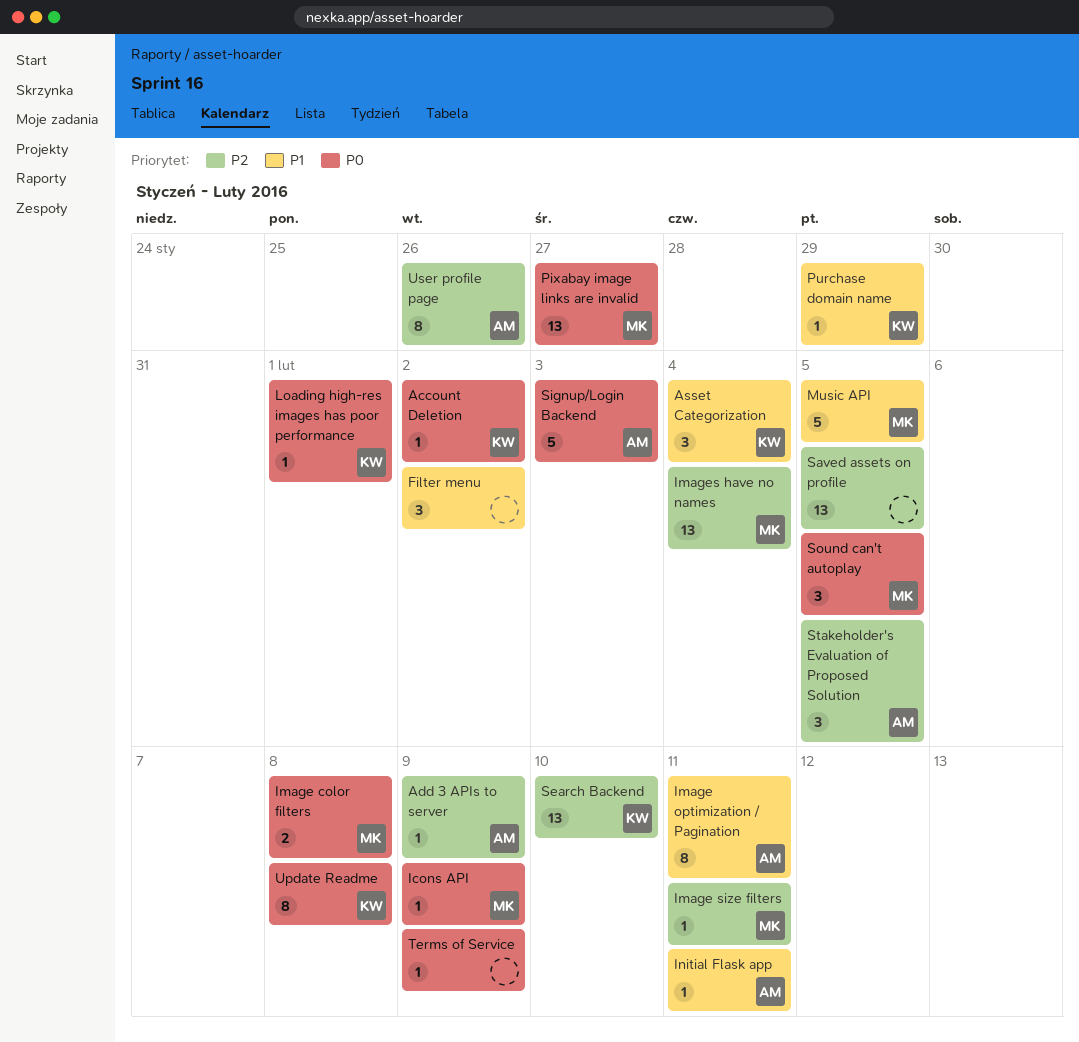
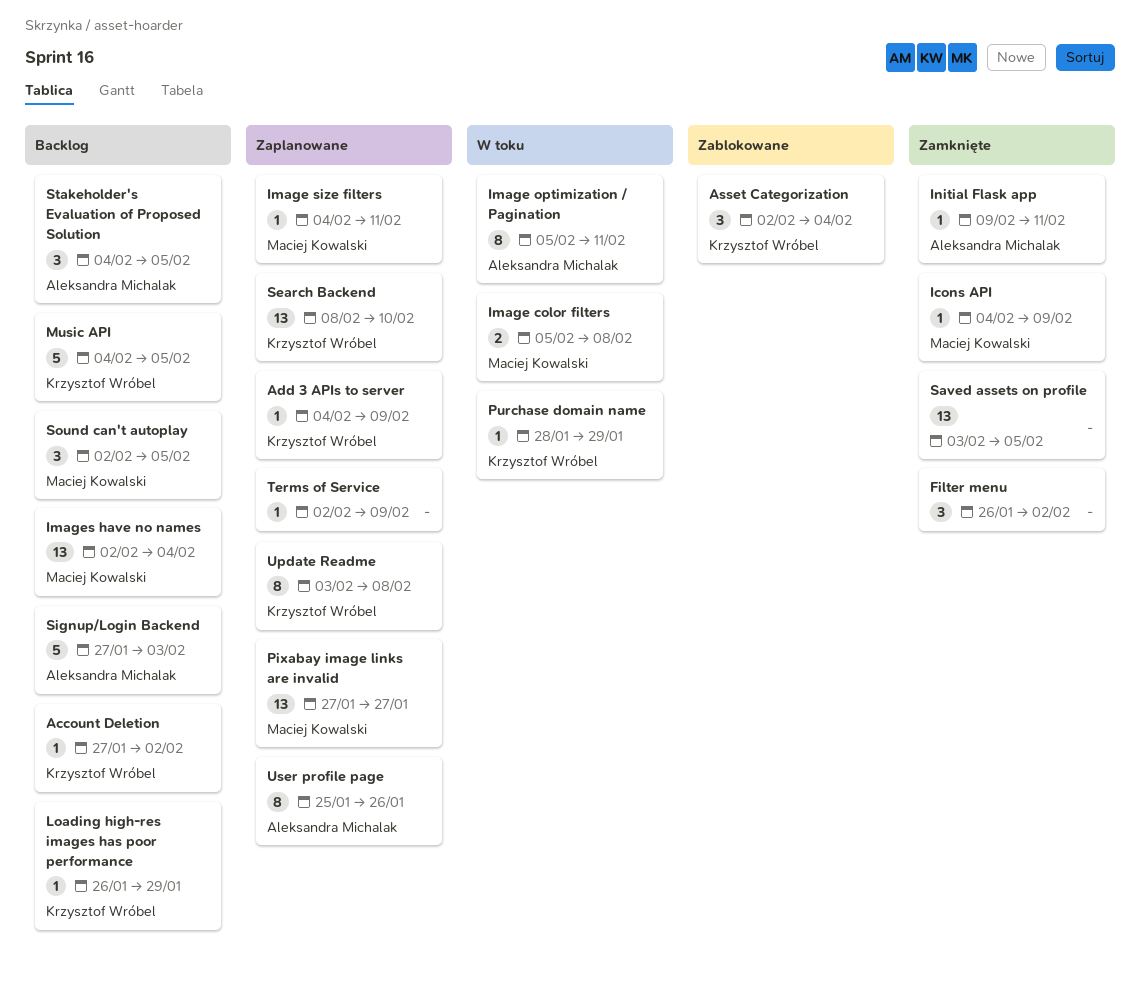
Add 3 APIs to server, owner: Aleksandra Michalak -> Krzysztof Wróbel
Loading high-res images has poor performance, due: Feb 1 -> Jan 29
Music API, owner: Maciej Kowalski -> Krzysztof Wróbel

